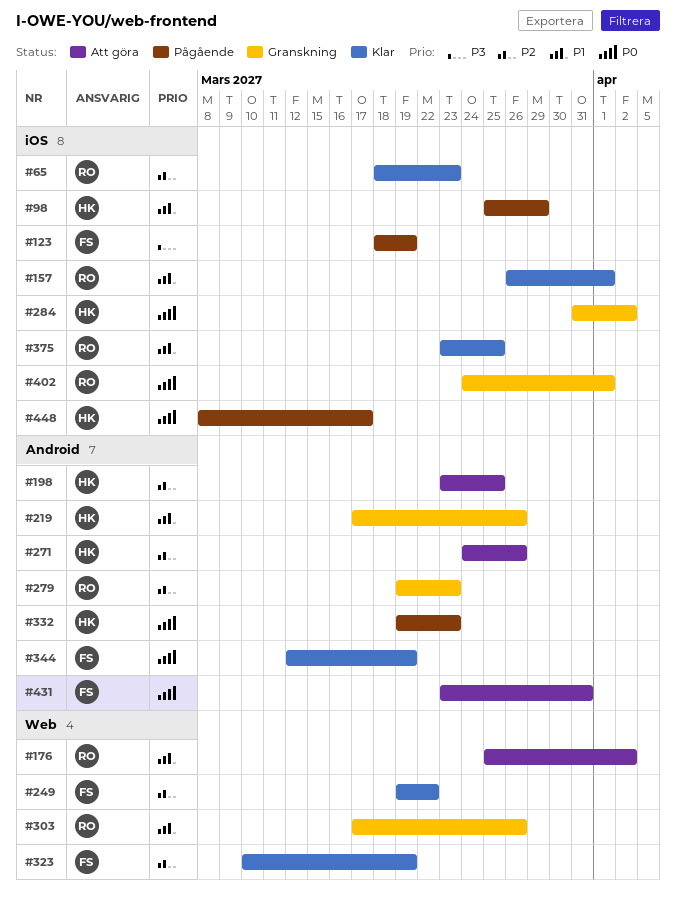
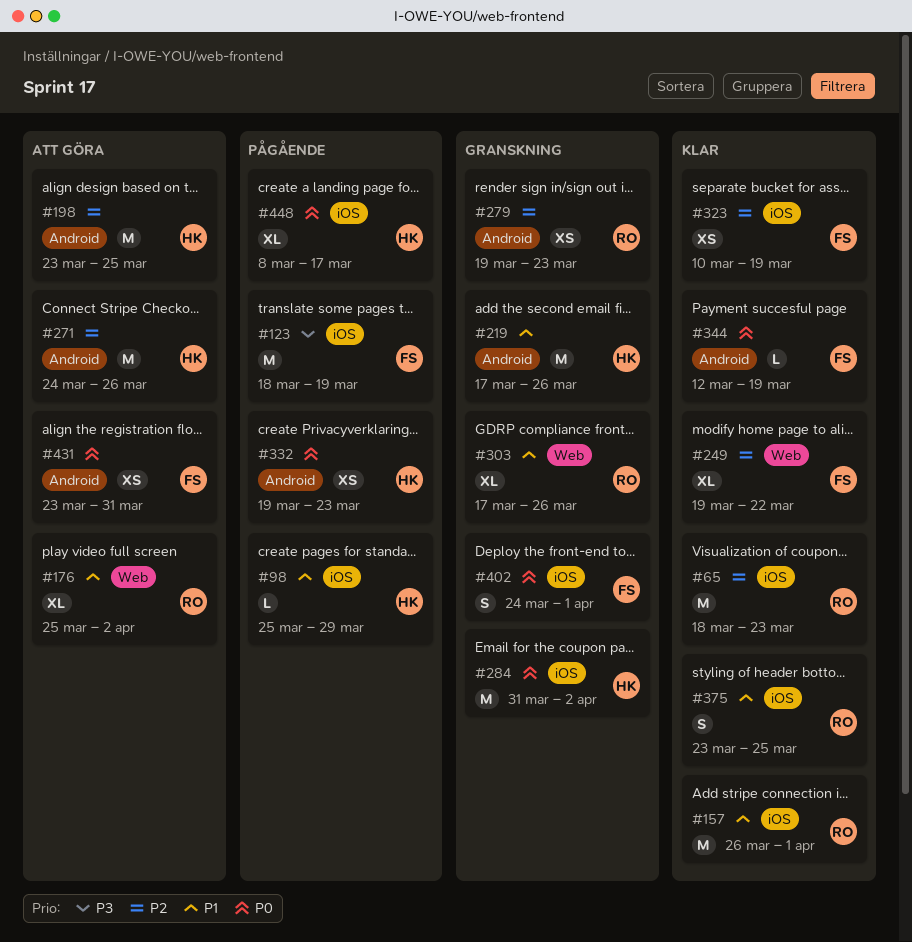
#323, label: Web -> iOS
#402, owner: RO -> FS

